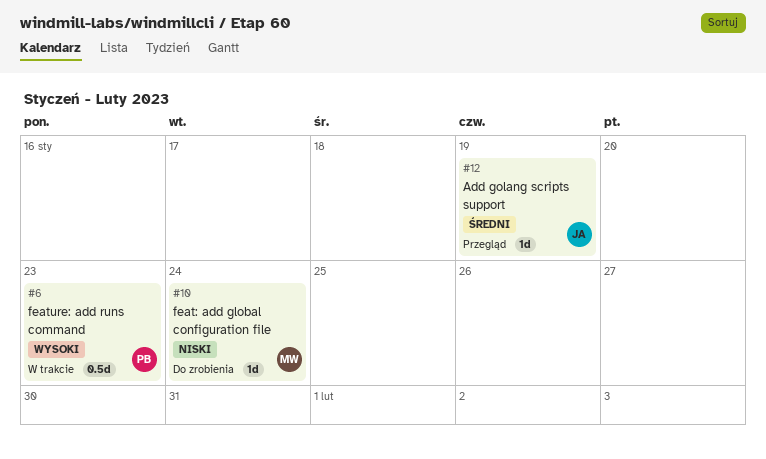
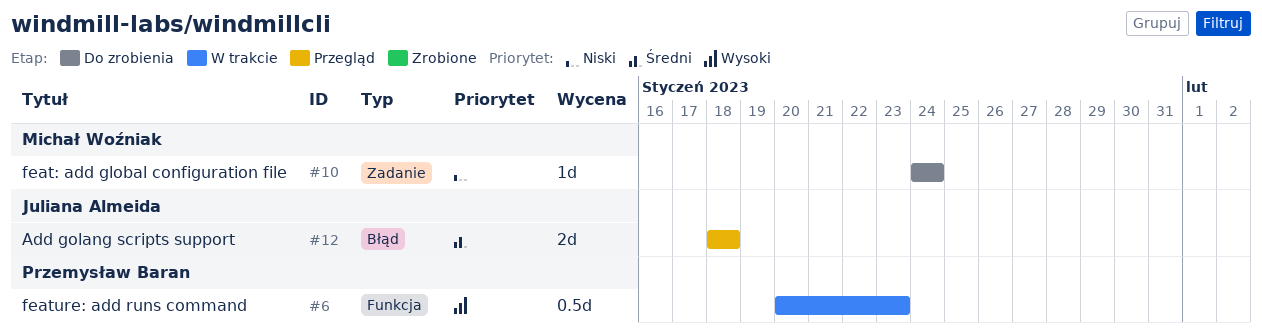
#12, estimate: 1d -> 2d
#12, due: Jan 19 -> Jan 18

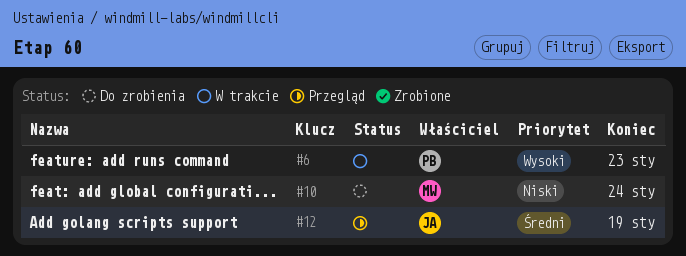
#12, due: Jan 18 -> Jan 19

